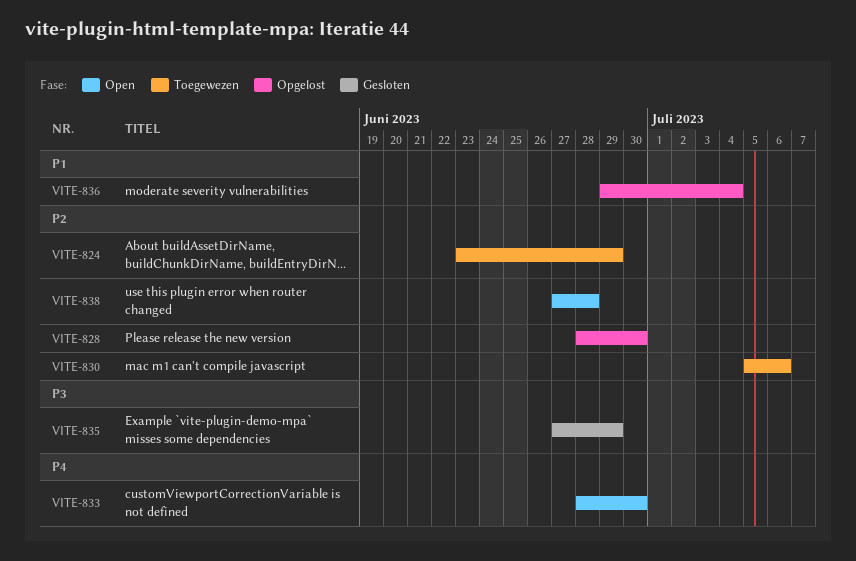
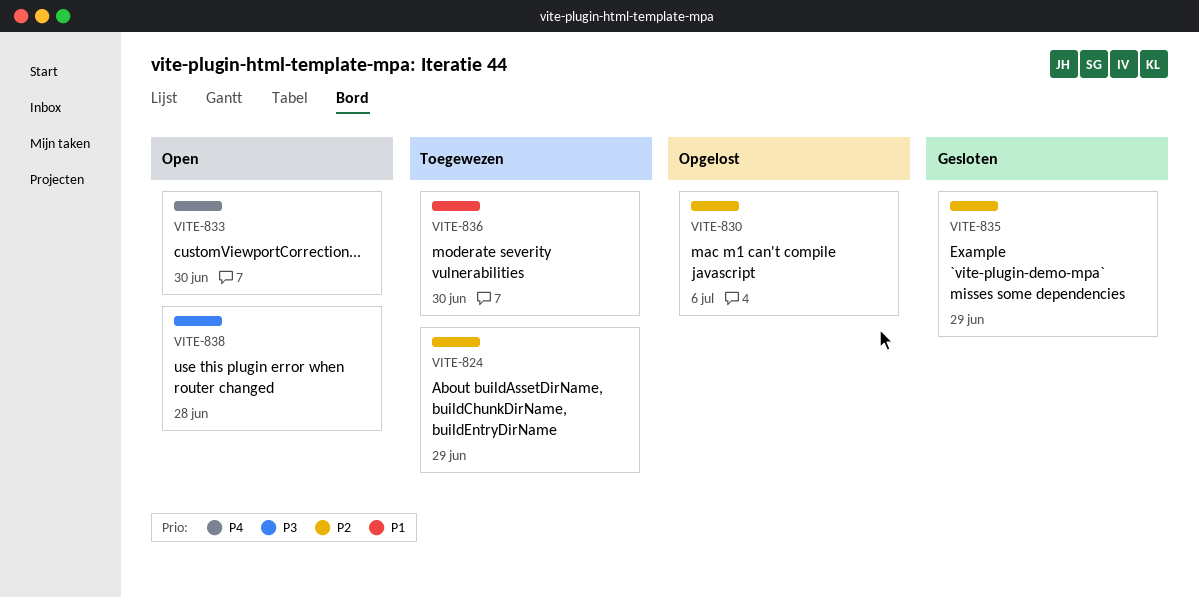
VITE-828: present -> none
VITE-830, status: Toegewezen -> Opgelost
VITE-835, priority: P3 -> P2
VITE-836, status: Opgelost -> Toegewezen
VITE-836, due: Jul 4 -> Jun 30
VITE-838, priority: P2 -> P3

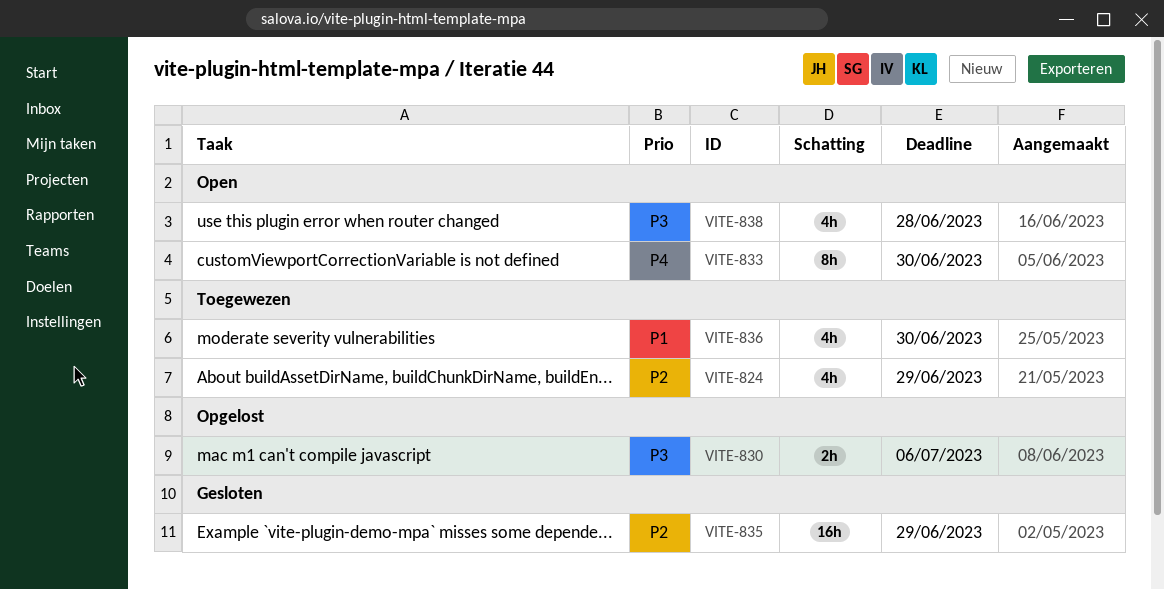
VITE-830, priority: P2 -> P3

